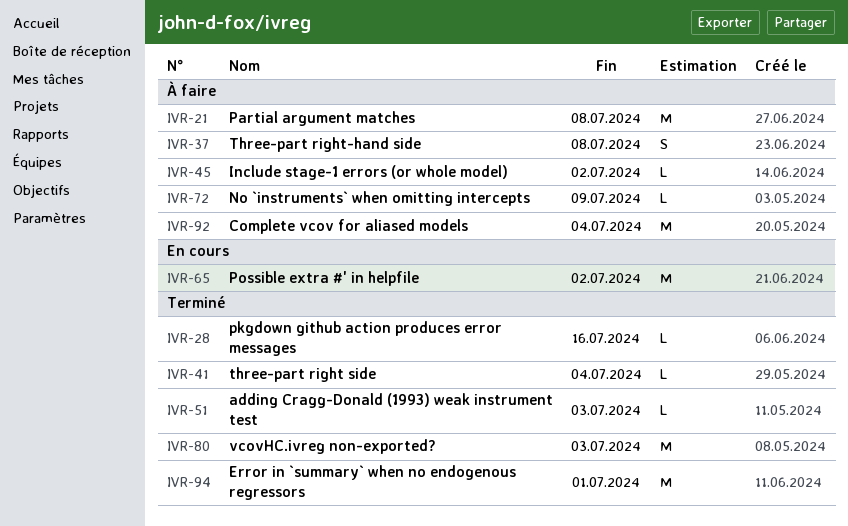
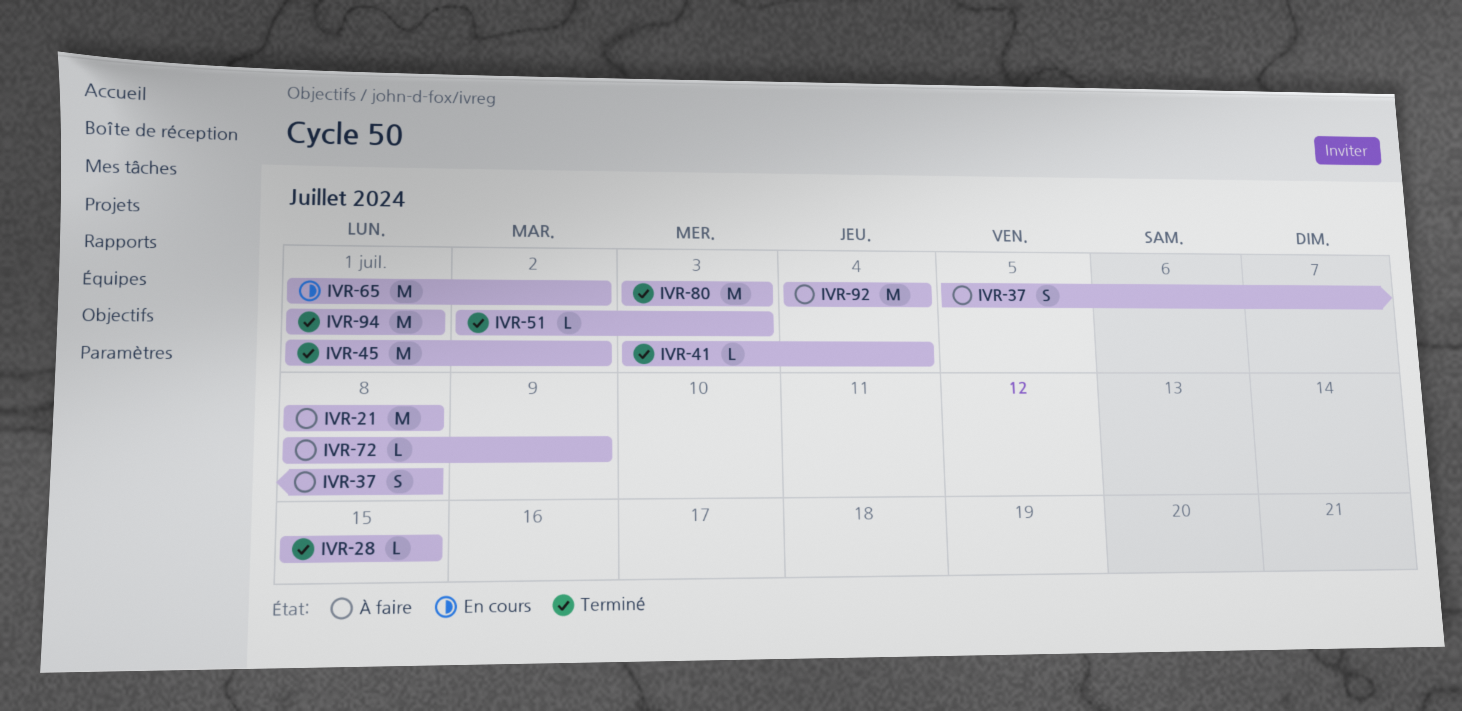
IVR-28, due: Jul 16 -> Jul 15
IVR-45, status: À faire -> Terminé
IVR-45, estimate: L -> M

